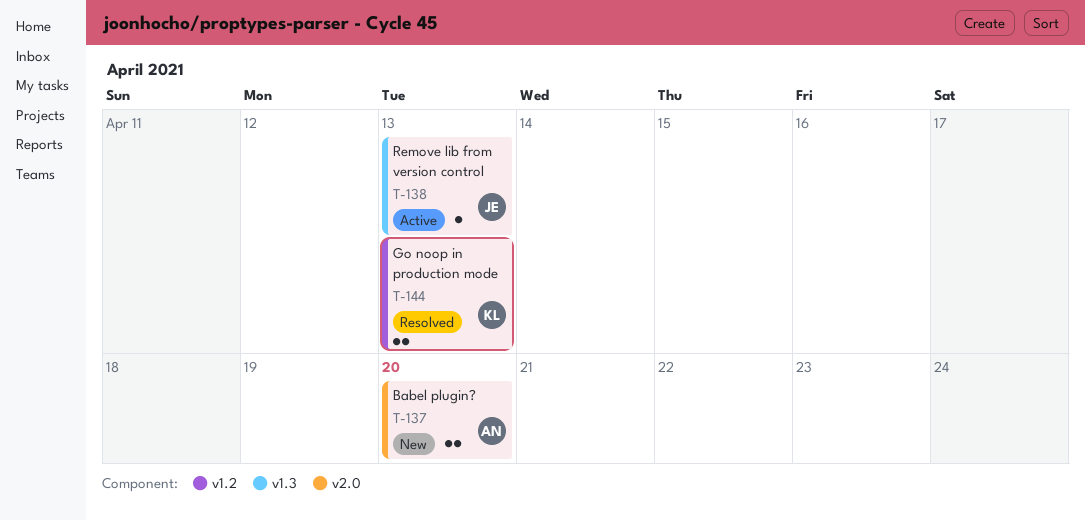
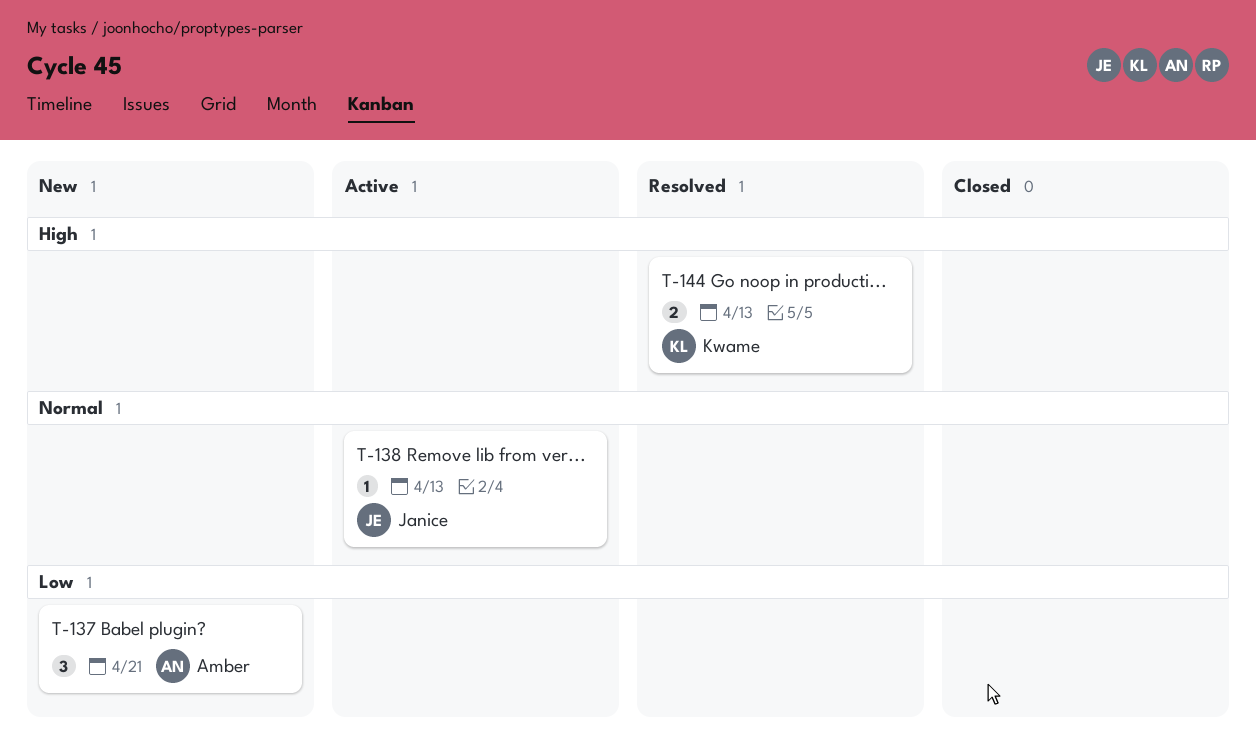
T-137, estimate: 2 -> 3
T-137, due: Apr 20 -> Apr 21

